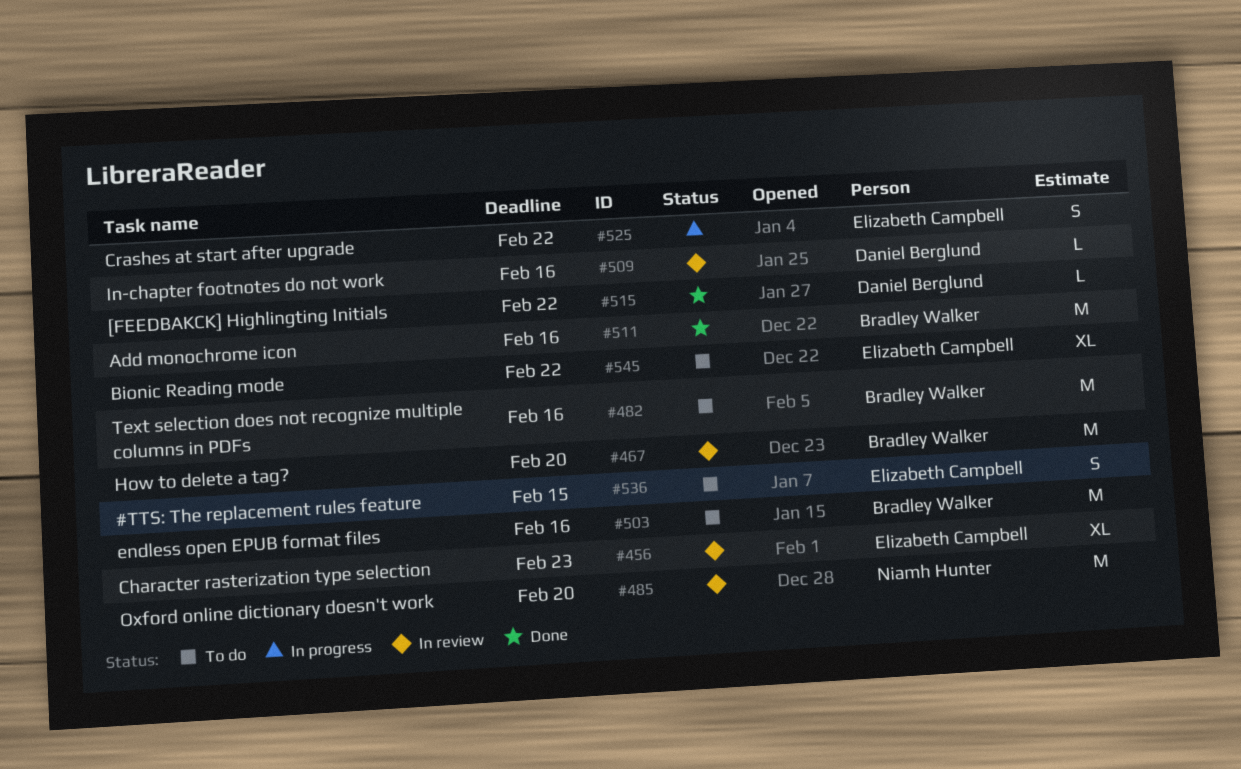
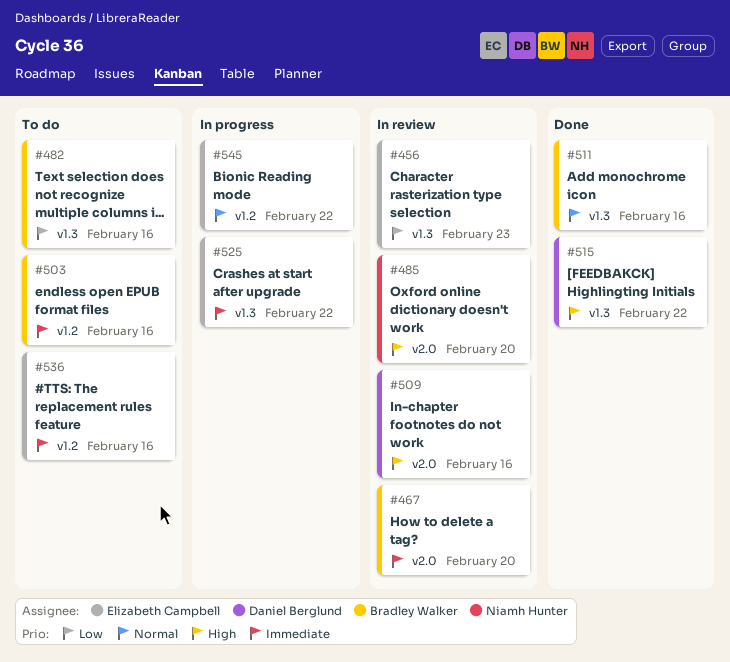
#536, due: Feb 15 -> Feb 16
#545, status: To do -> In progress

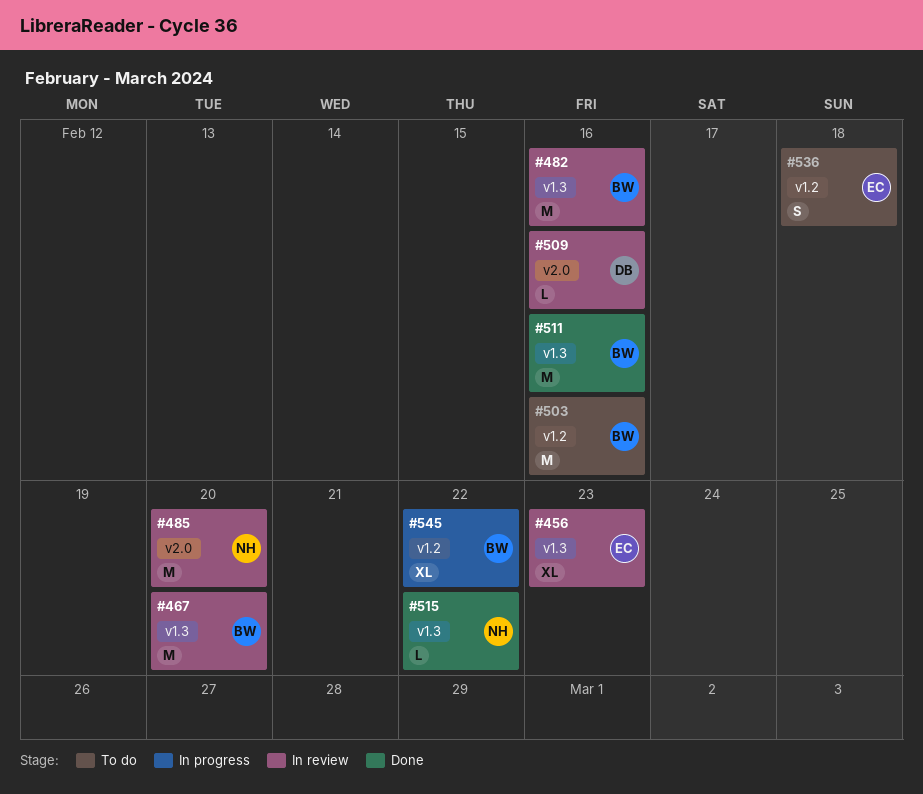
#467, label: v2.0 -> v1.3
#482, status: To do -> In review
#515, owner: Daniel Berglund -> Niamh Hunter
#525: present -> none
#536, due: Feb 16 -> Feb 18
#545, owner: Elizabeth Campbell -> Bradley Walker

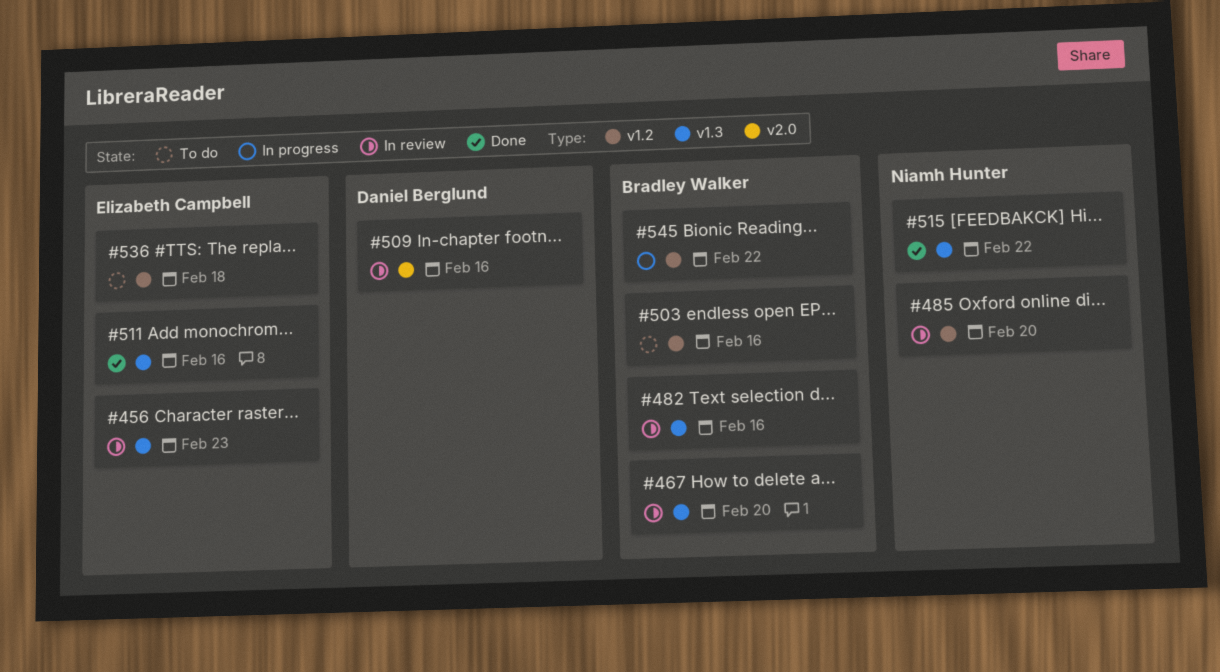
#485, label: v2.0 -> v1.2
#511, owner: Bradley Walker -> Elizabeth Campbell

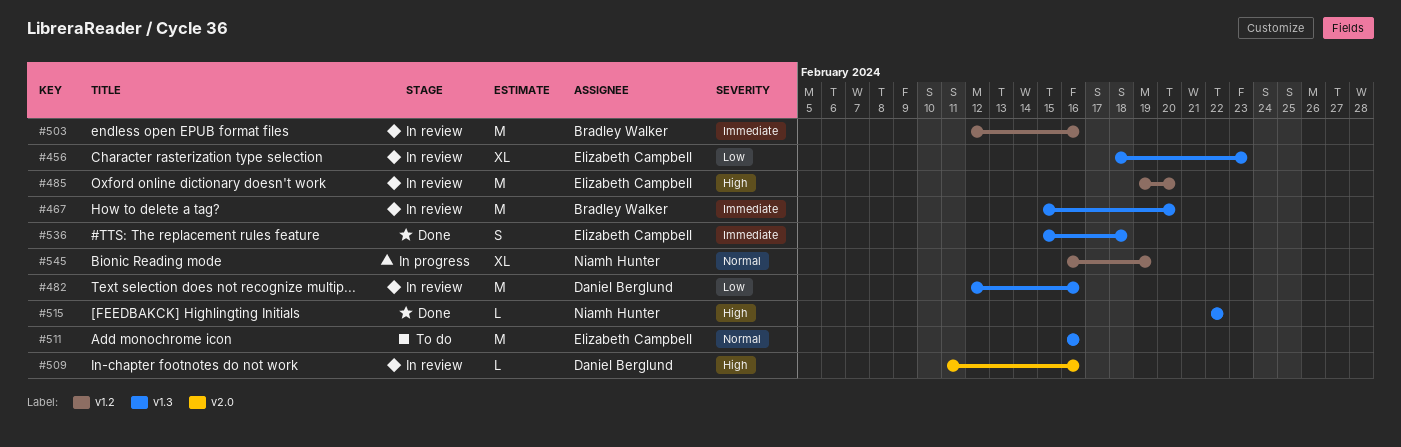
#482, owner: Bradley Walker -> Daniel Berglund
#485, owner: Niamh Hunter -> Elizabeth Campbell
#503, status: To do -> In review
#511, status: Done -> To do
#536, status: To do -> Done
#536, label: v1.2 -> v1.3
#545, owner: Bradley Walker -> Niamh Hunter
#545, due: Feb 22 -> Feb 19

